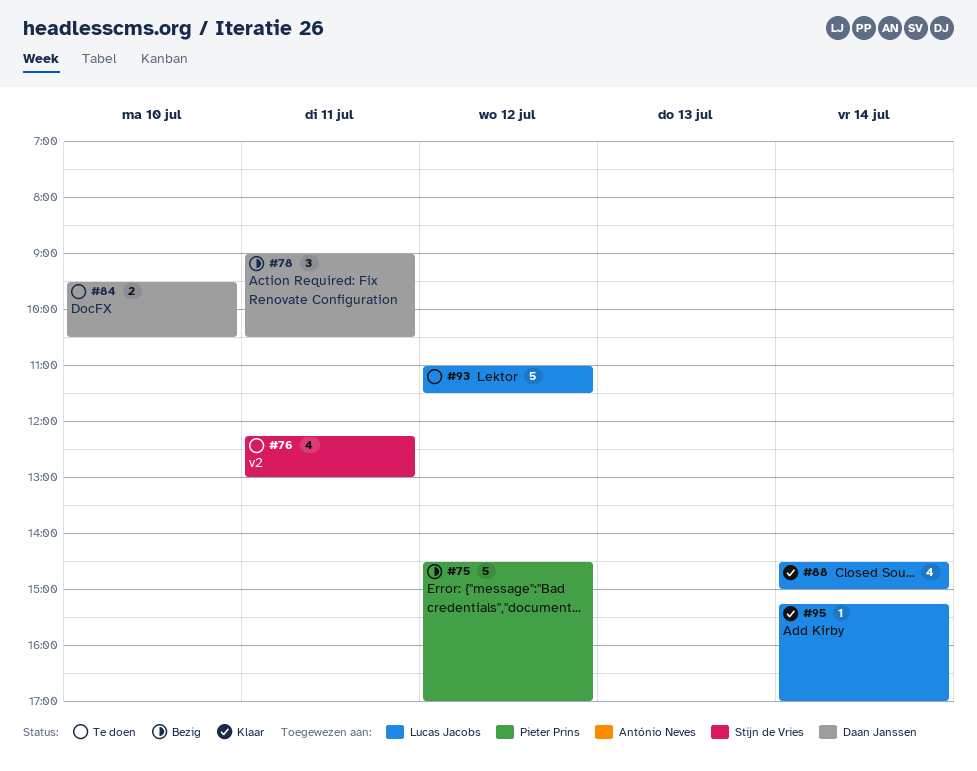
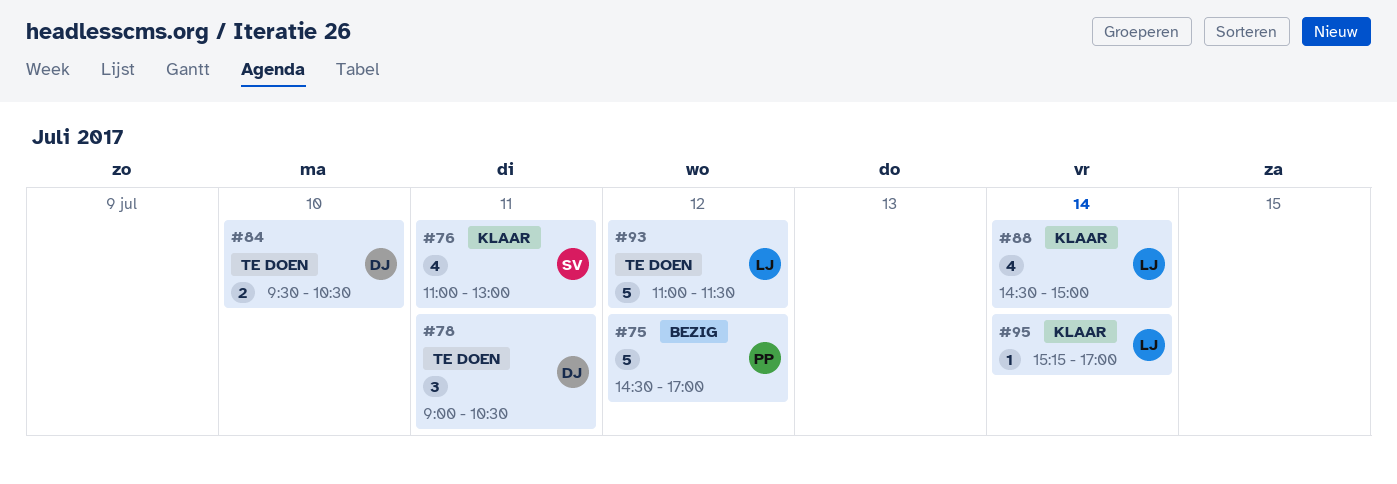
#76, status: Te doen -> Klaar
#76, begins: 12:15 -> 11:00
#78, status: Bezig -> Te doen

